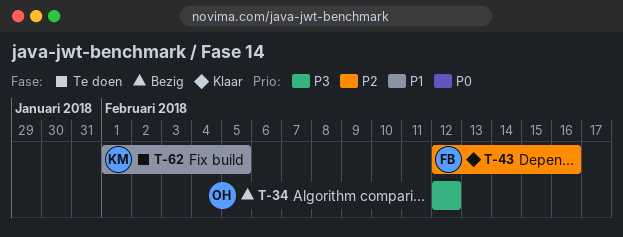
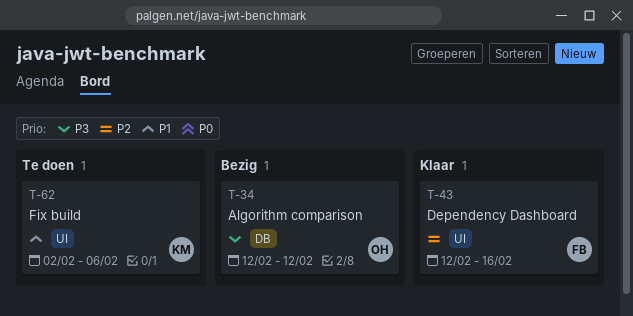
T-62, start: Feb 1 -> Feb 2
T-62, due: Feb 5 -> Feb 6

